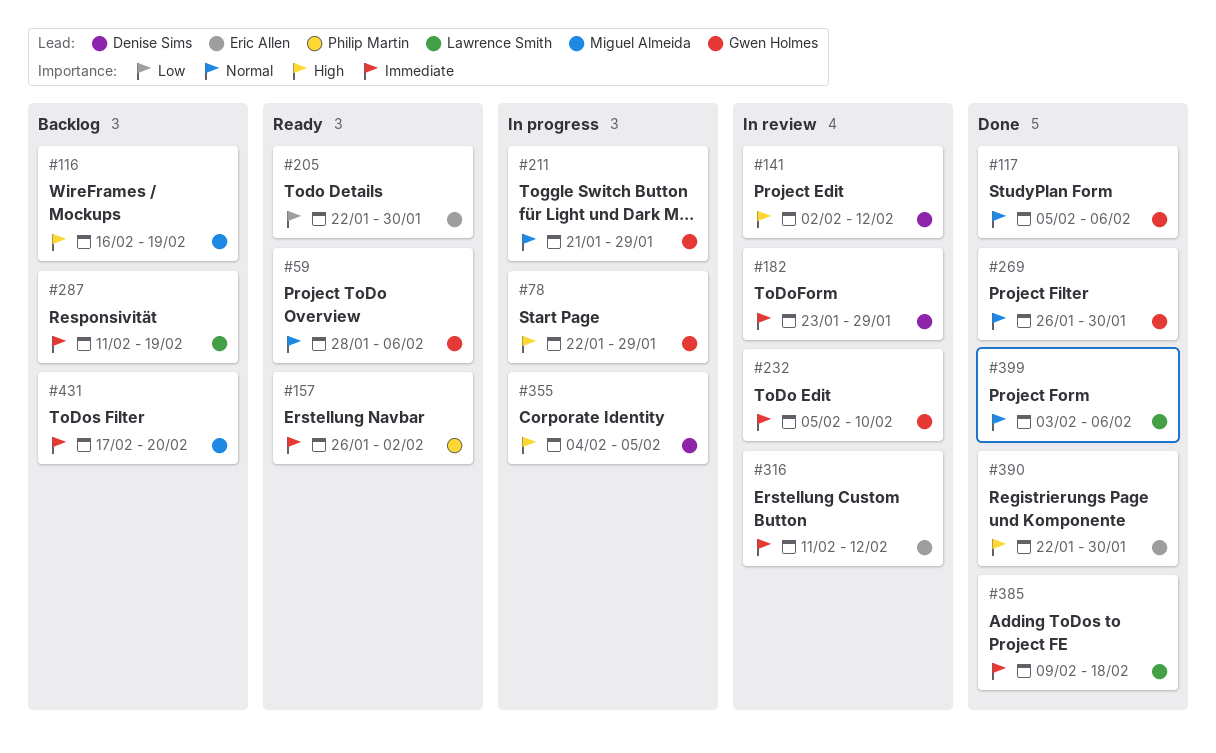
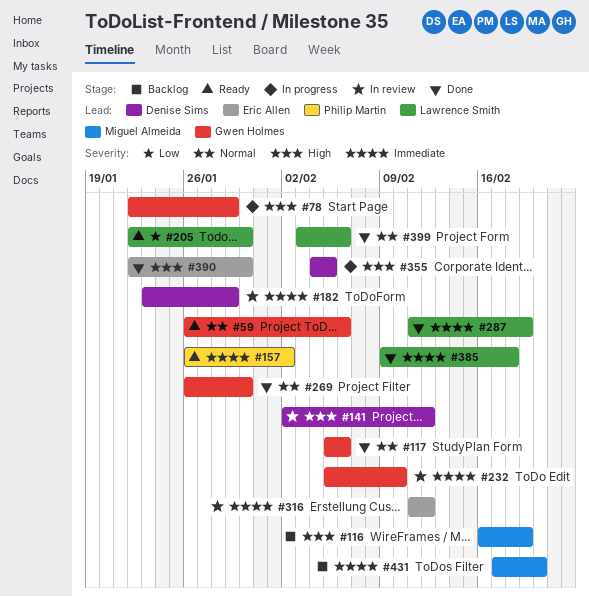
#59, start: Jan 28 -> Jan 26
#205, owner: Eric Allen -> Lawrence Smith
#211: present -> none
#287, status: Backlog -> Done

